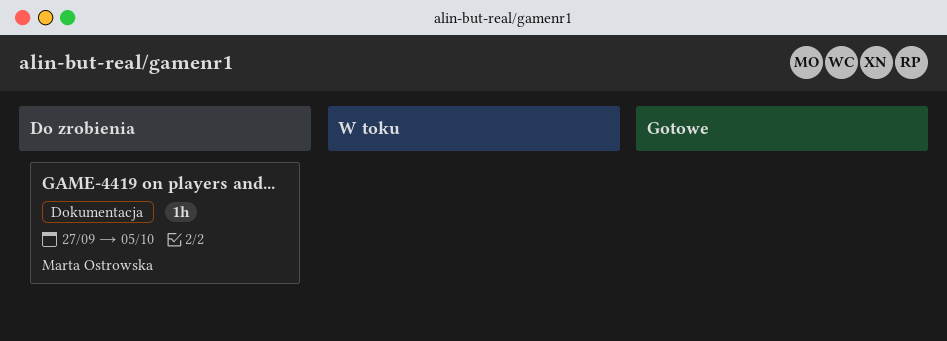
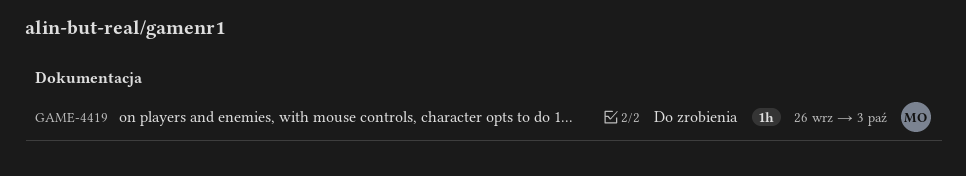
GAME-4419, start: Sep 27 -> Sep 26
GAME-4419, due: Oct 5 -> Oct 3

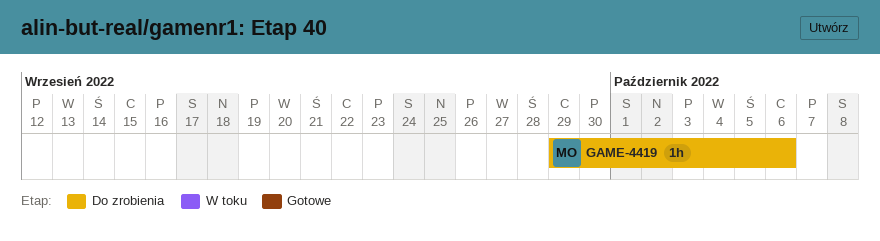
GAME-4419, start: Sep 26 -> Sep 29
GAME-4419, due: Oct 3 -> Oct 6

